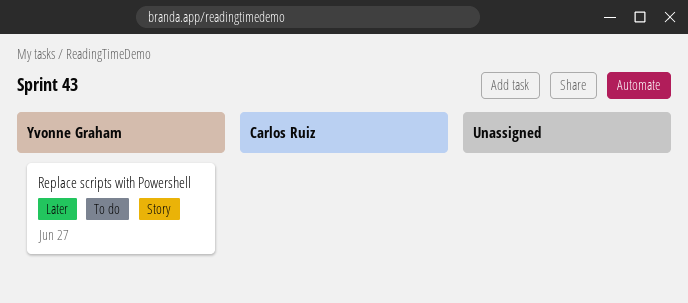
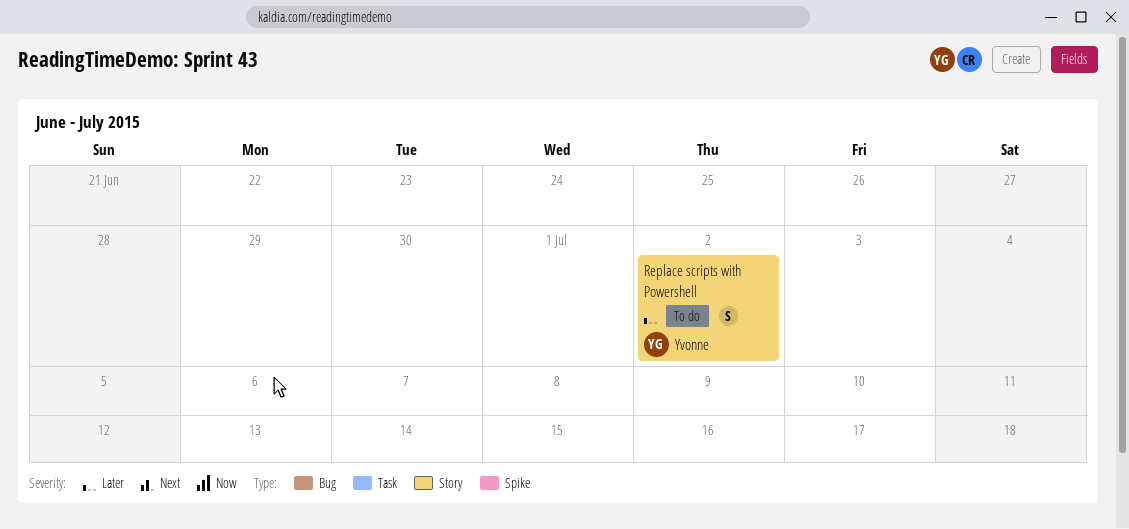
Replace scripts with Powershell, due: Jun 27 -> Jul 2

